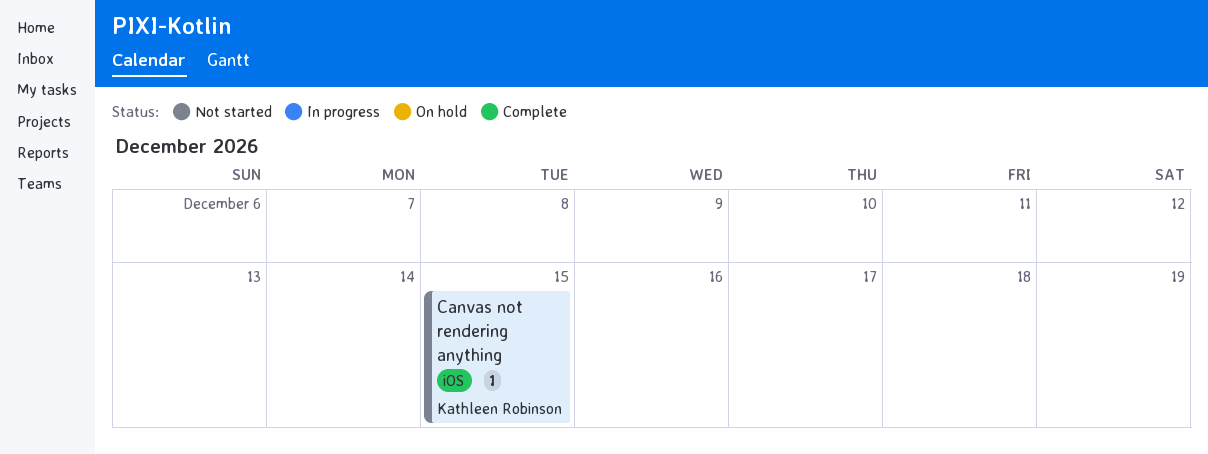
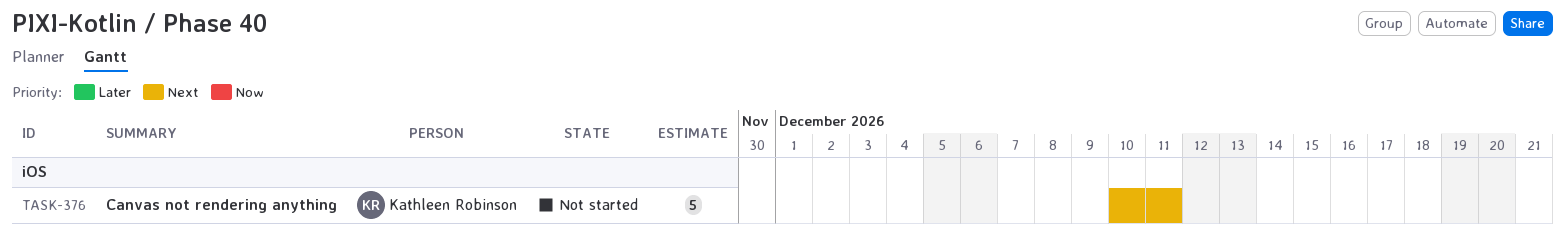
Canvas not rendering anything, estimate: 1 -> 5
Canvas not rendering anything, due: Dec 15 -> Dec 11

